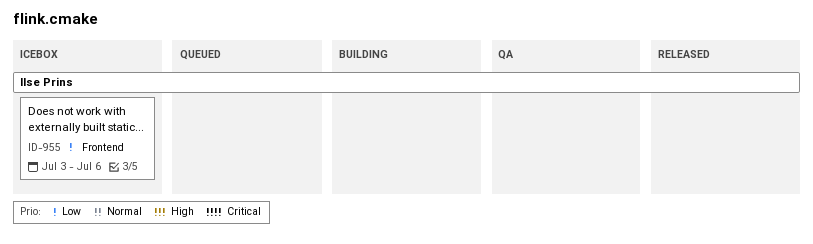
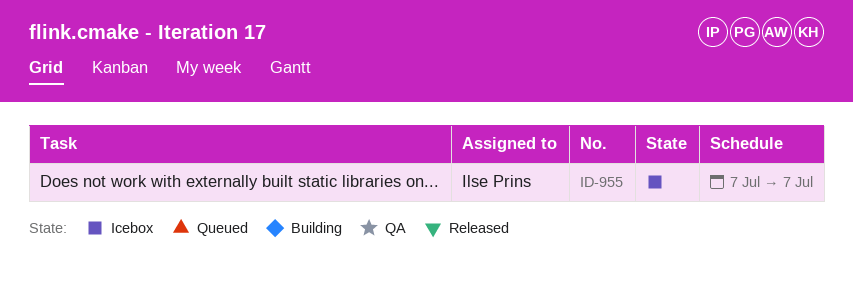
ID-955, start: Jul 3 -> Jul 7
ID-955, due: Jul 6 -> Jul 7

